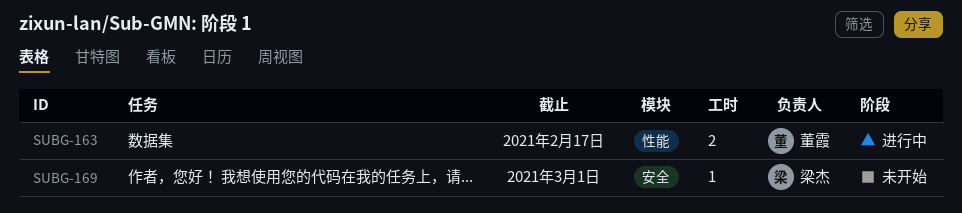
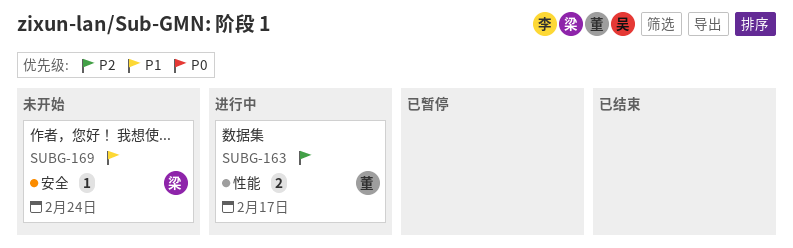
SUBG-169, due: Mar 1 -> Feb 24

